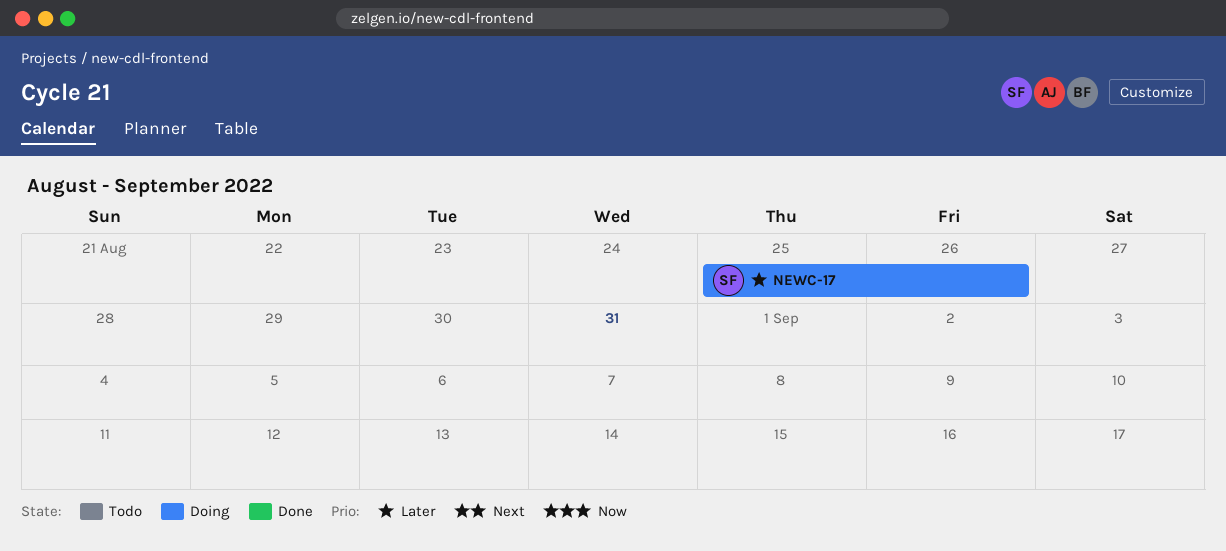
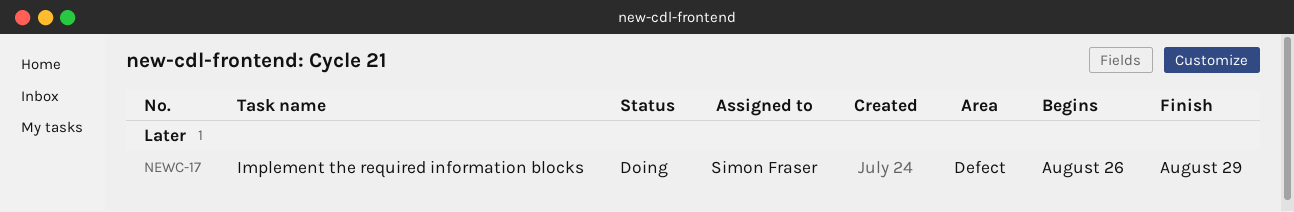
NEWC-17, start: Aug 25 -> Aug 26
NEWC-17, due: Aug 26 -> Aug 29

